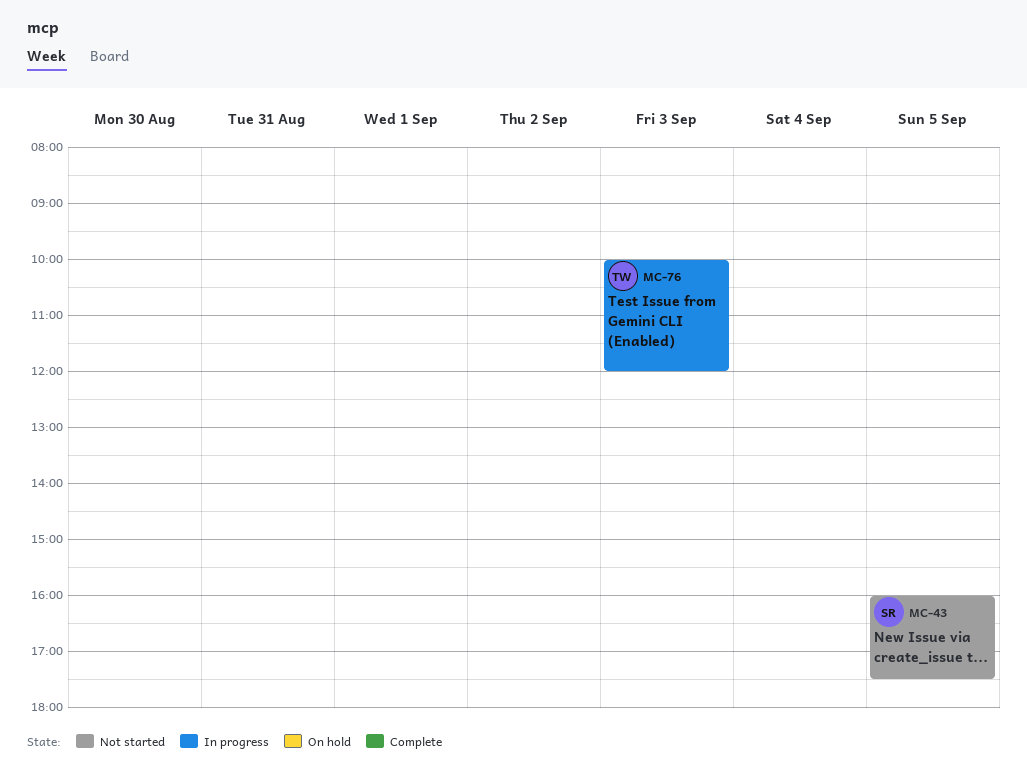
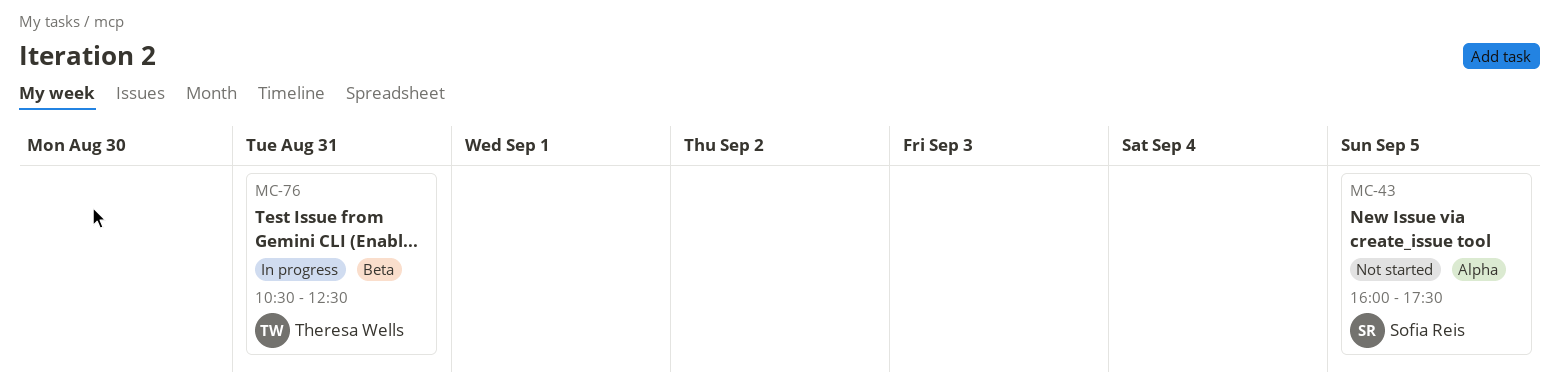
MC-76, day: Sep 3 -> Aug 31
MC-76, begins: 10:00 -> 10:30
MC-76, ends: 12:00 -> 12:30

